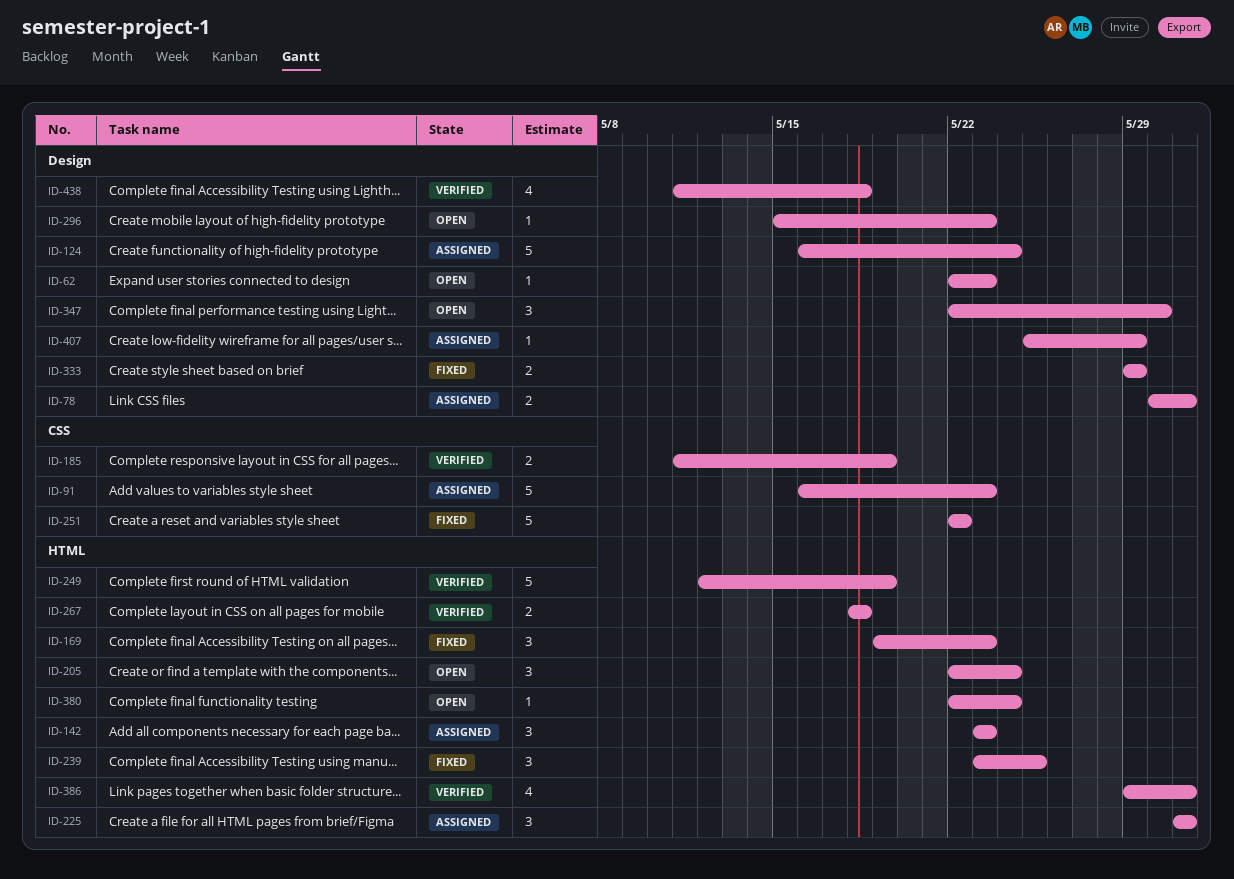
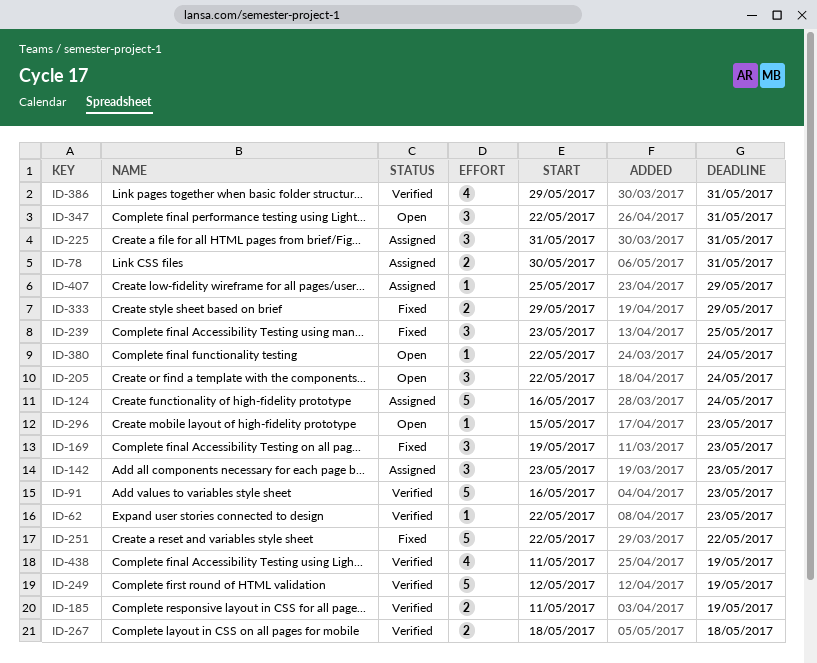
ID-62, status: Open -> Verified
ID-91, status: Assigned -> Verified
ID-347, due: May 30 -> May 31
ID-438, due: May 18 -> May 19

